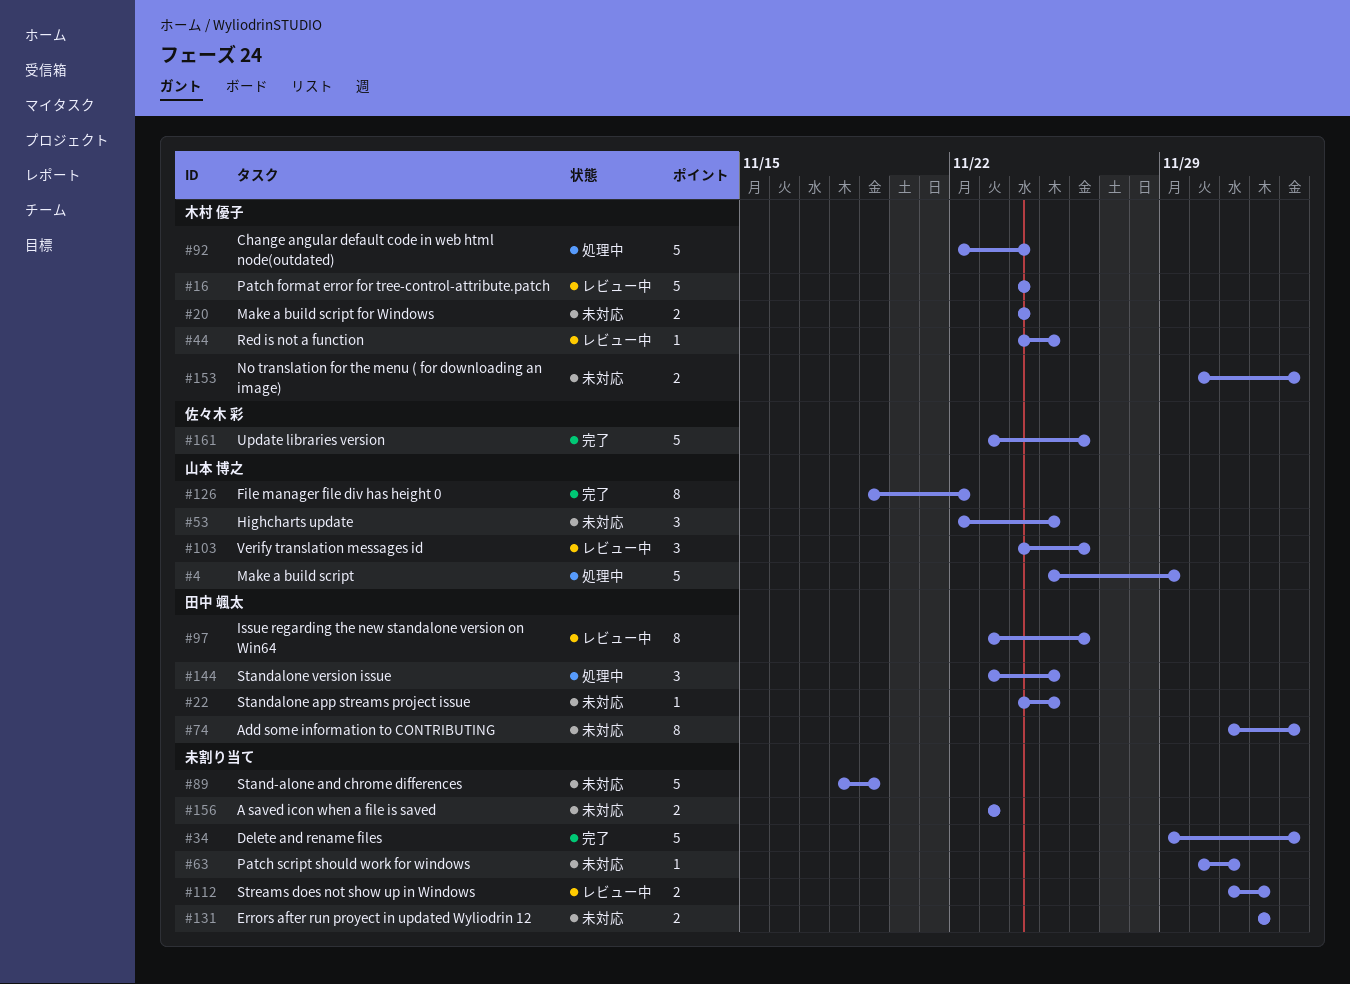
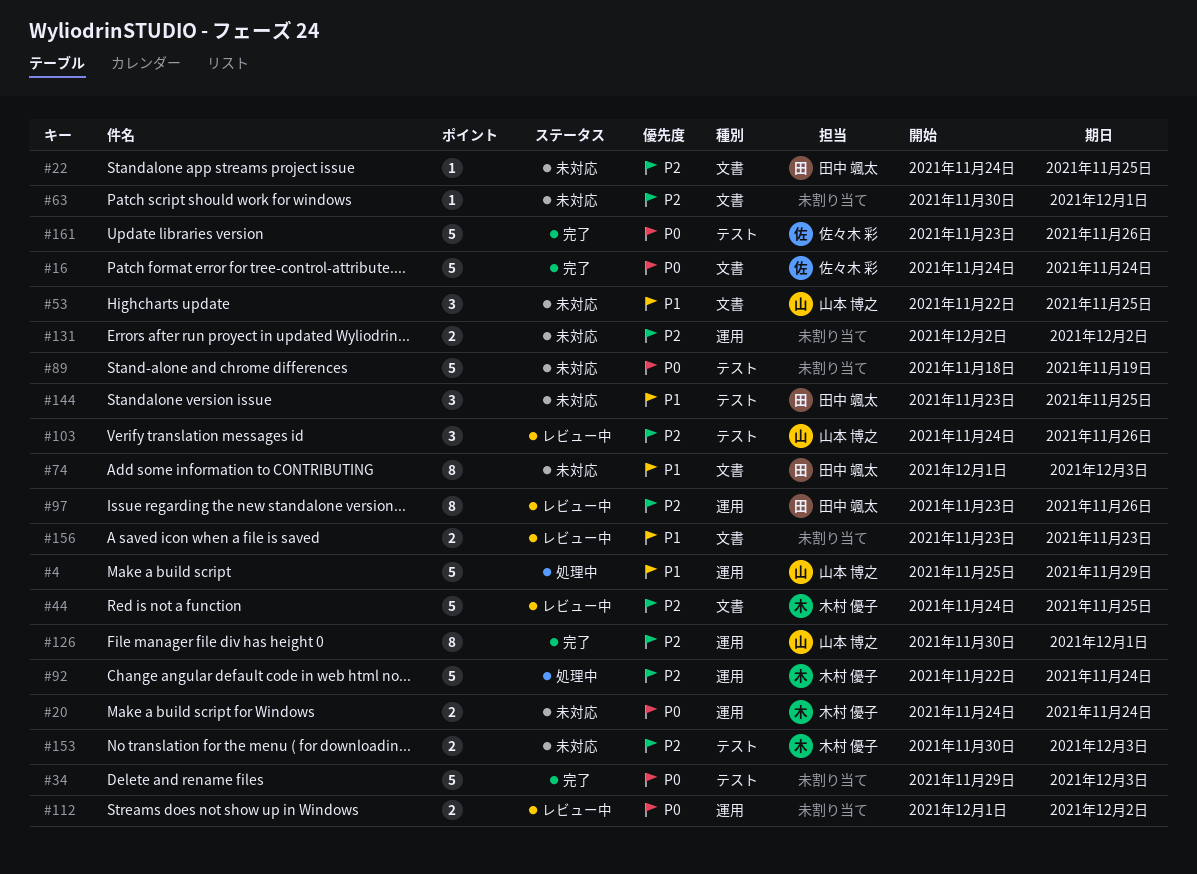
#16, status: レビュー中 -> 完了
#16, owner: 木村 優子 -> 佐々木 彩
#44, estimate: 1 -> 5
#126, start: Nov 19 -> Nov 30
#126, due: Nov 22 -> Dec 1
#144, status: 処理中 -> 未対応
#156, status: 未対応 -> レビュー中

